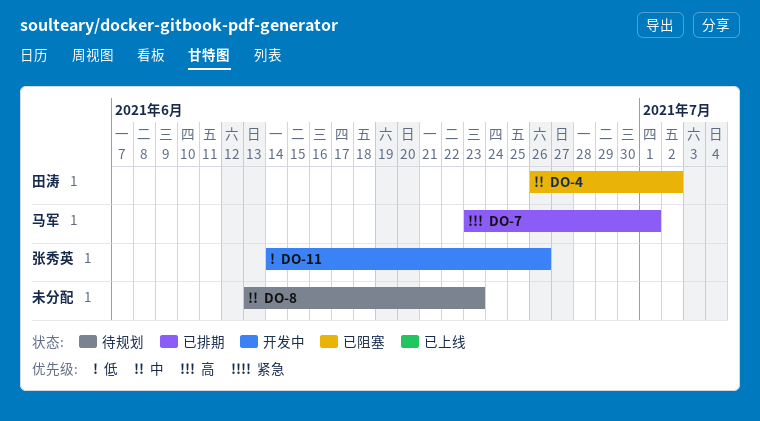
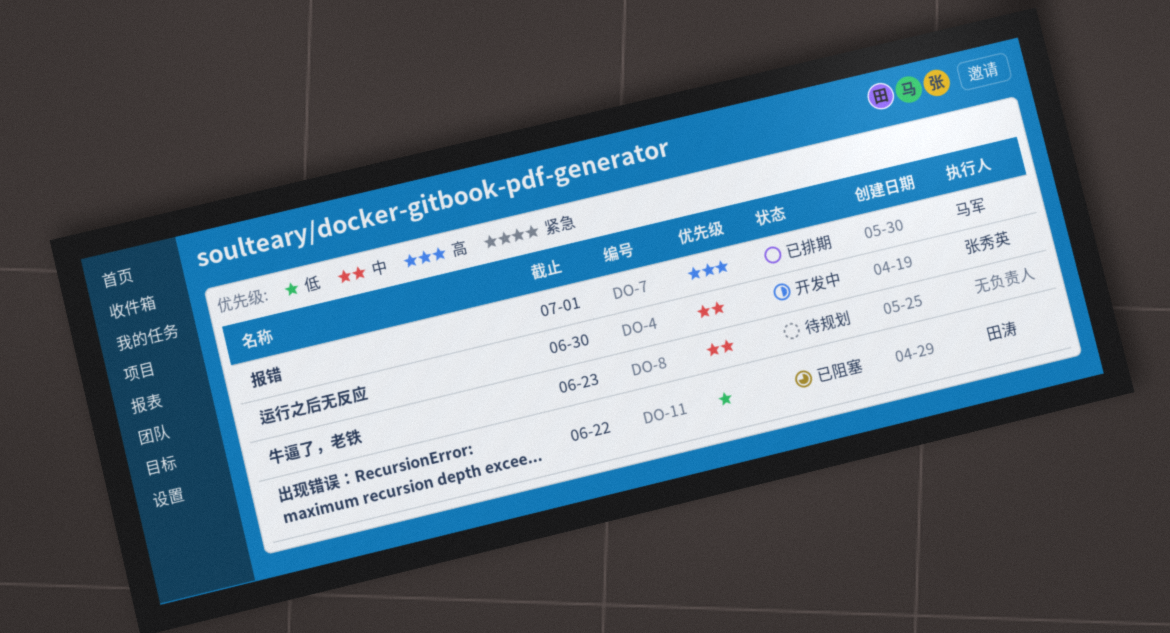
DO-4, status: 已阻塞 -> 开发中
DO-4, owner: 田涛 -> 张秀英
DO-4, due: Jul 2 -> Jun 30
DO-11, status: 开发中 -> 已阻塞
DO-11, owner: 张秀英 -> 田涛
DO-11, due: Jun 26 -> Jun 22

